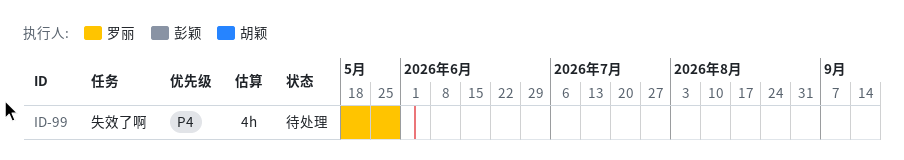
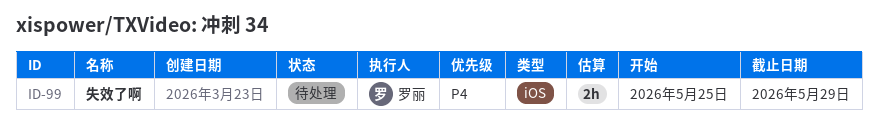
ID-99, estimate: 4h -> 2h
ID-99, start: May 18 -> May 25

